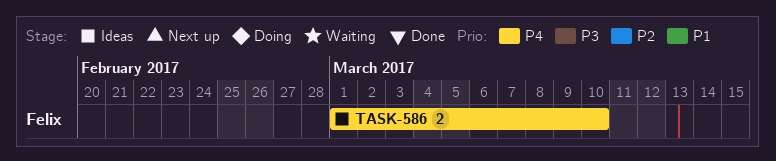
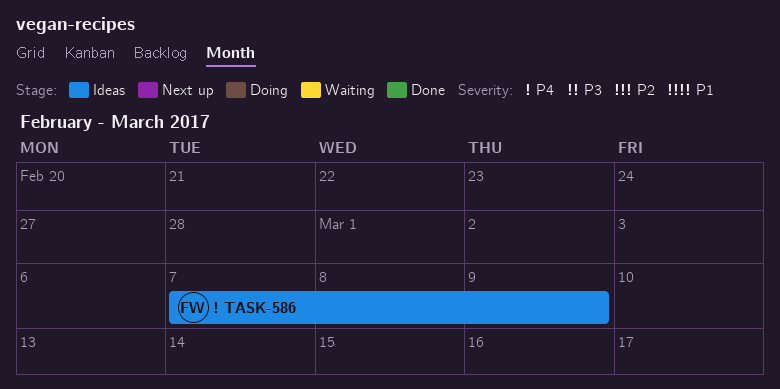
TASK-586, start: Mar 1 -> Mar 7
TASK-586, due: Mar 10 -> Mar 9

